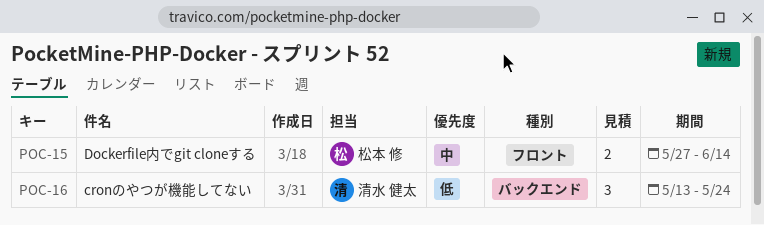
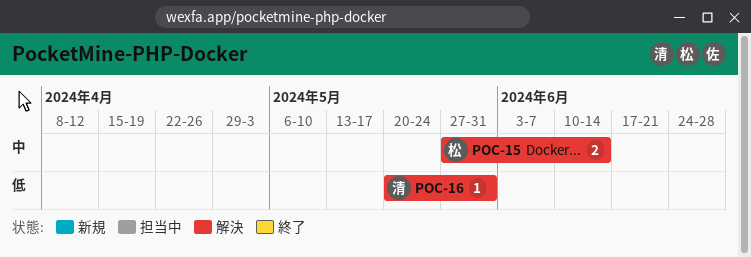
POC-16, estimate: 3 -> 1
POC-16, start: May 13 -> May 20
POC-16, due: May 24 -> May 31

